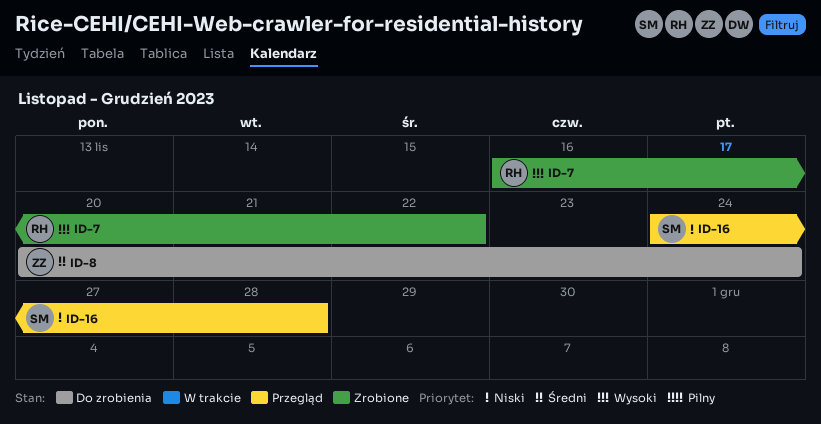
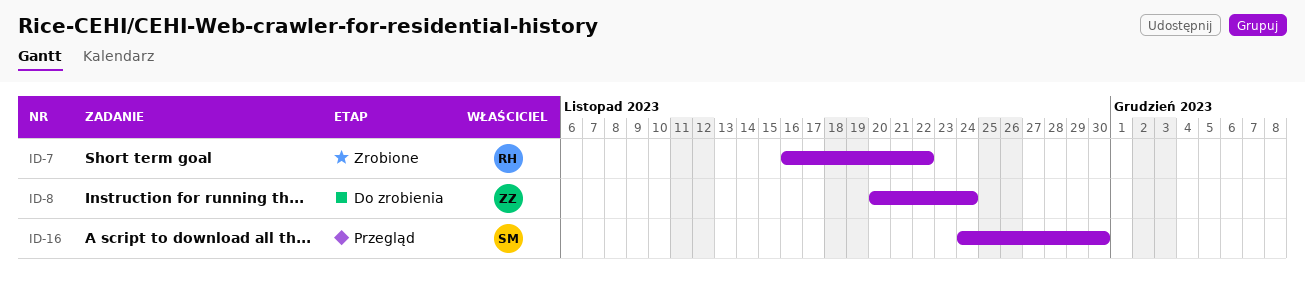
ID-16, due: Nov 28 -> Nov 30

